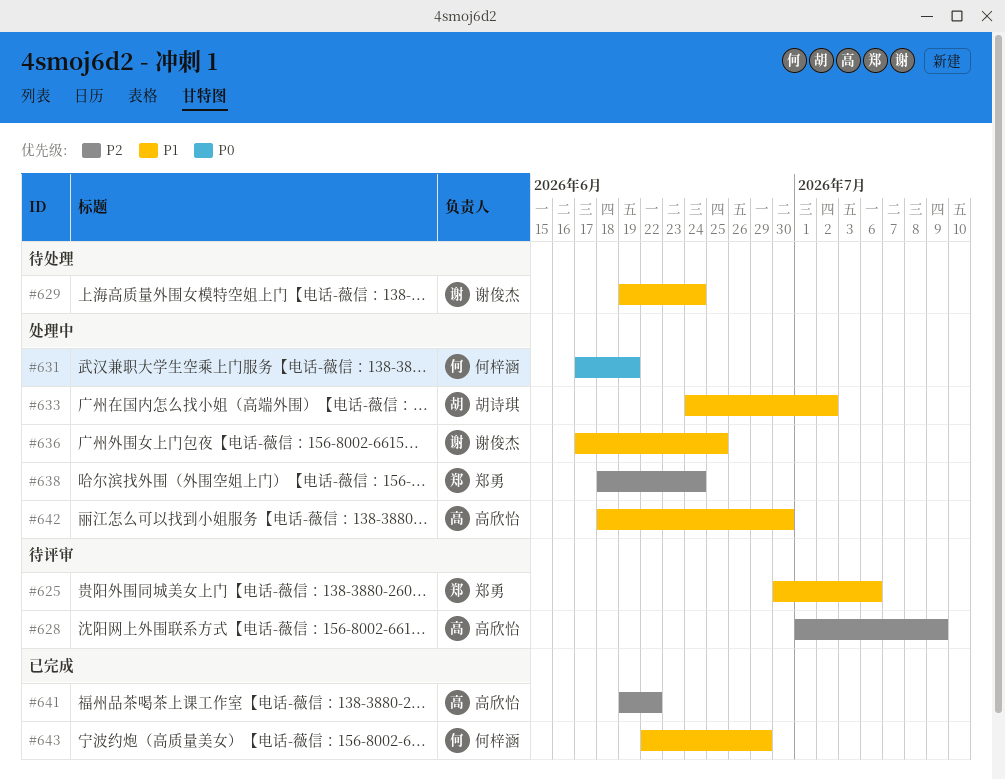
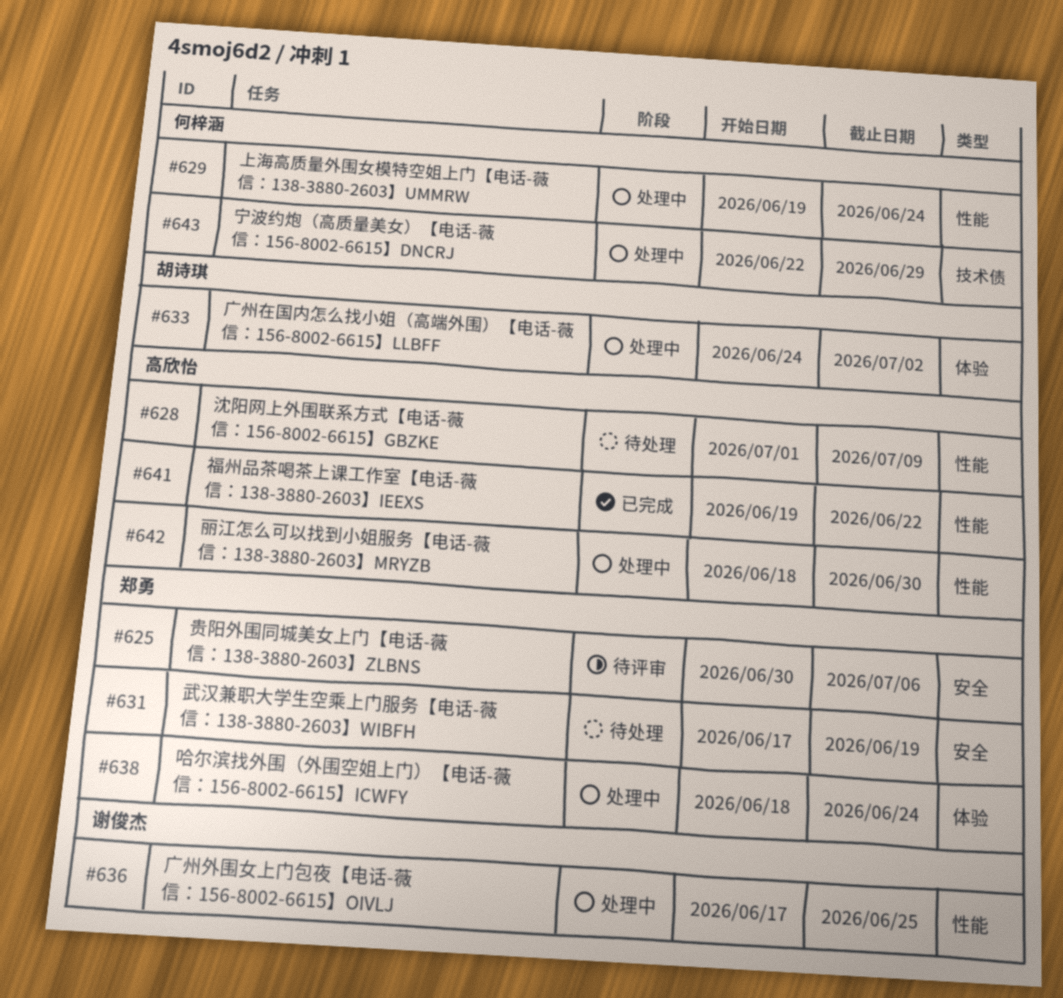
#628, status: 待评审 -> 待处理
#629, status: 待处理 -> 处理中
#629, owner: 谢俊杰 -> 何梓涵
#631, status: 处理中 -> 待处理
#631, owner: 何梓涵 -> 郑勇
#643, status: 已完成 -> 处理中

